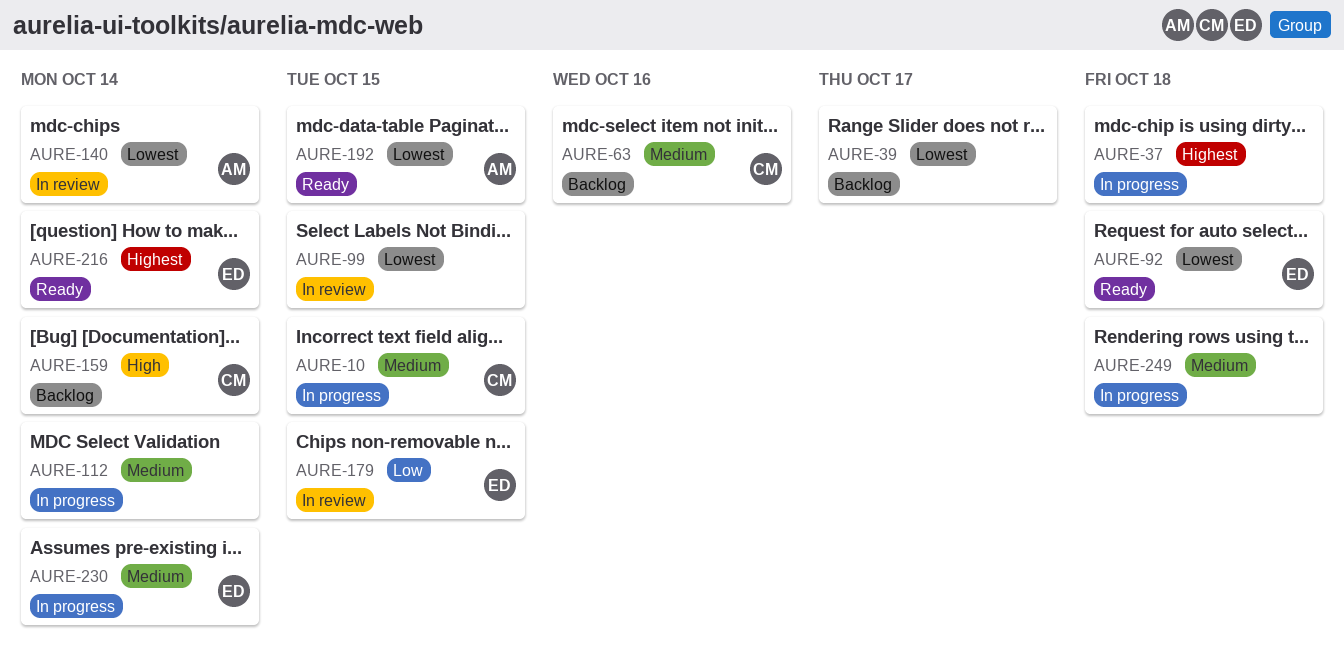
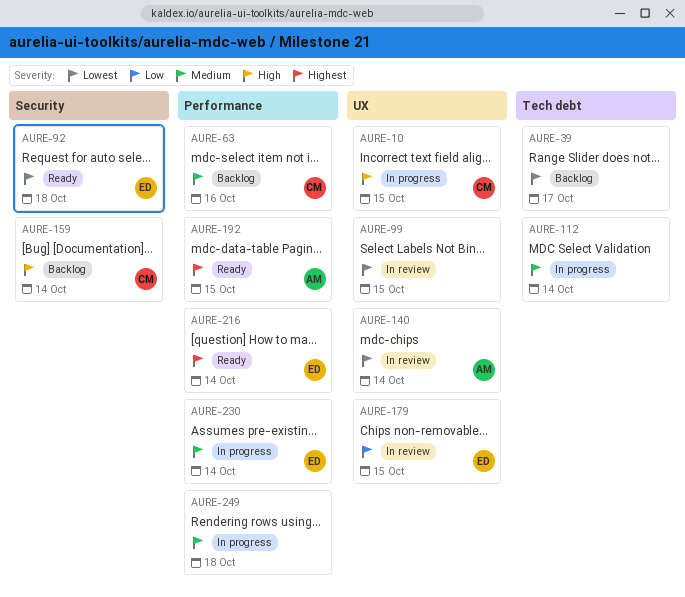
AURE-10, priority: Medium -> High
AURE-37: present -> none
AURE-192, priority: Lowest -> Highest

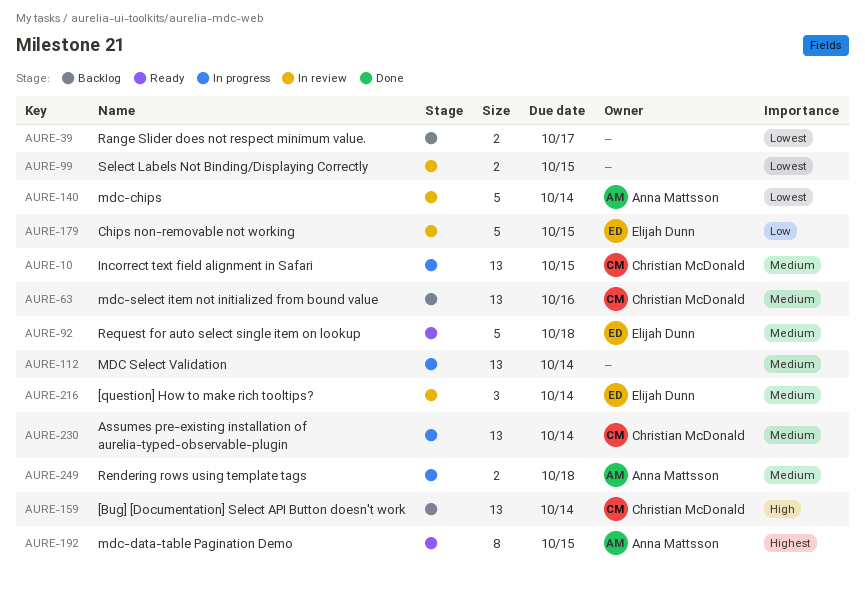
AURE-10, priority: High -> Medium
AURE-92, priority: Lowest -> Medium
AURE-216, status: Ready -> In review
AURE-216, priority: Highest -> Medium
AURE-230, owner: Elijah Dunn -> Christian McDonald
AURE-249, owner: none -> Anna Mattsson

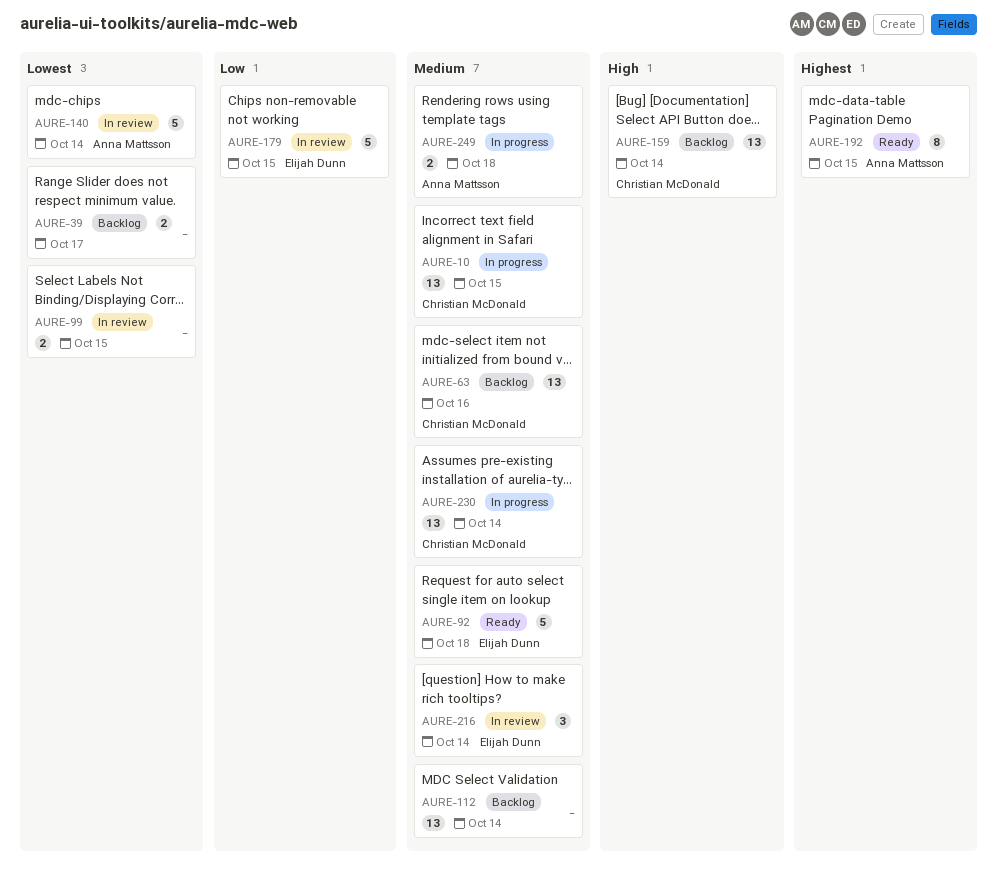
AURE-112, status: In progress -> Backlog

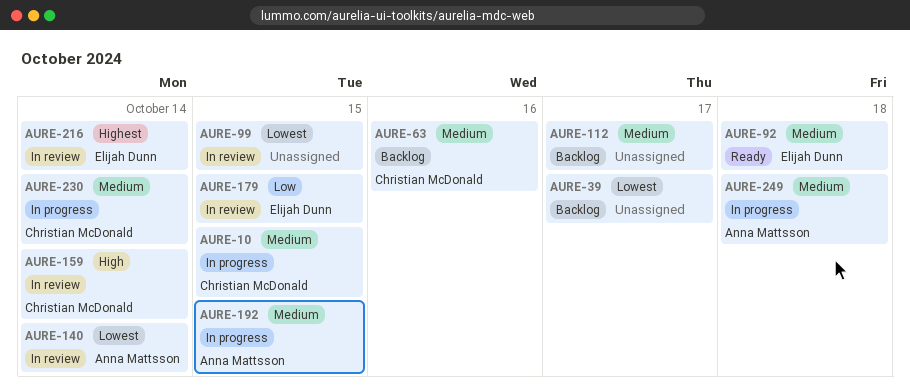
AURE-112, due: Oct 14 -> Oct 17
AURE-159, status: Backlog -> In review
AURE-192, status: Ready -> In progress
AURE-192, priority: Highest -> Medium
AURE-216, priority: Medium -> Highest

